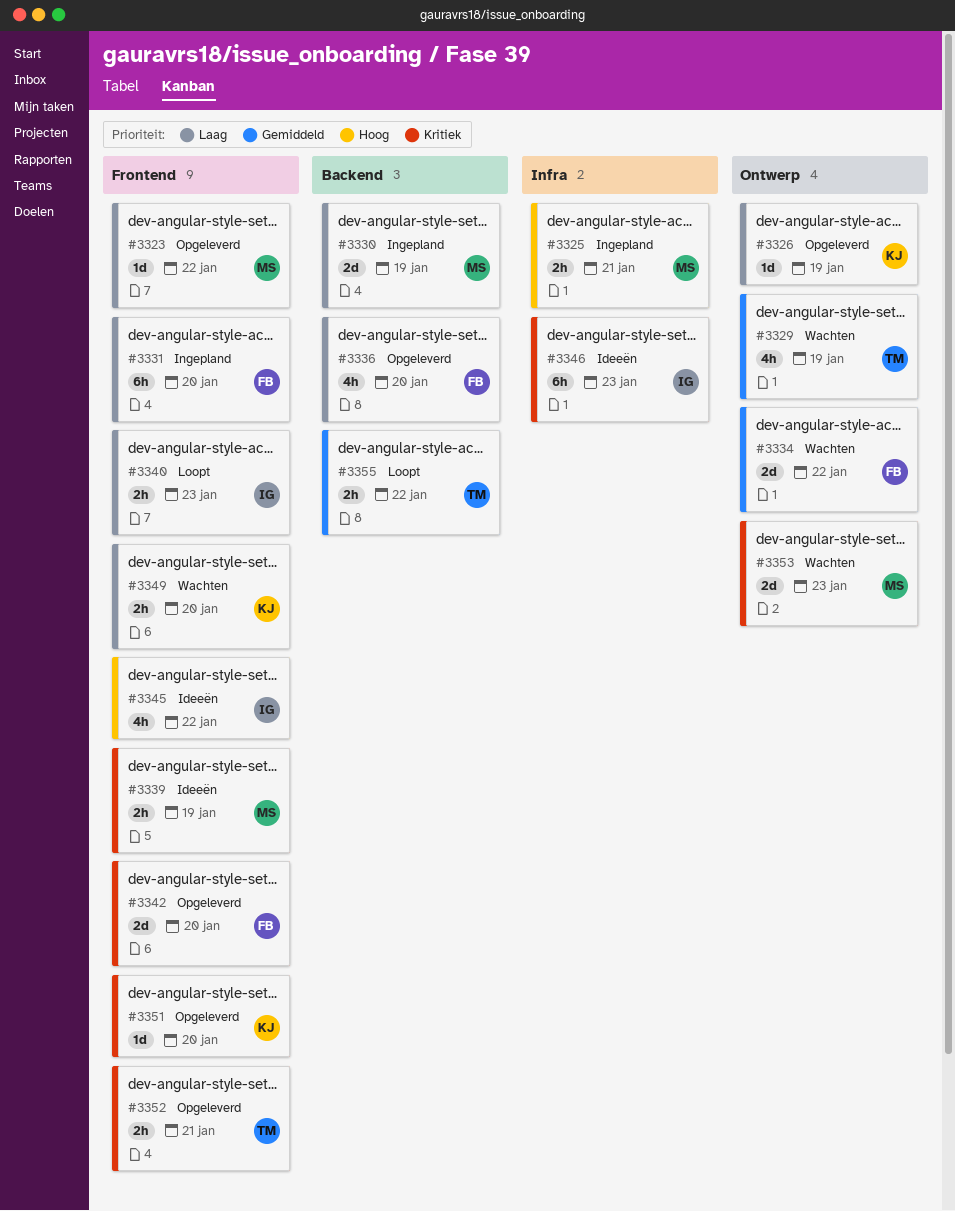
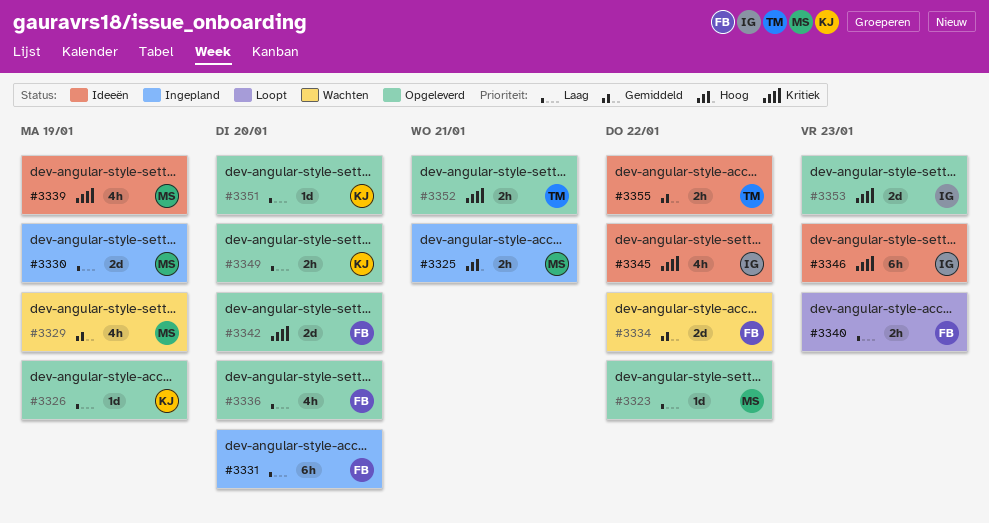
#3329, owner: TM -> MS
#3339, estimate: 2h -> 4h
#3340, owner: IG -> FB
#3345, priority: Hoog -> Kritiek
#3349, status: Wachten -> Opgeleverd
#3351, priority: Kritiek -> Laag
#3353, status: Wachten -> Opgeleverd
#3353, owner: MS -> IG
#3355, status: Loopt -> Ideeën

